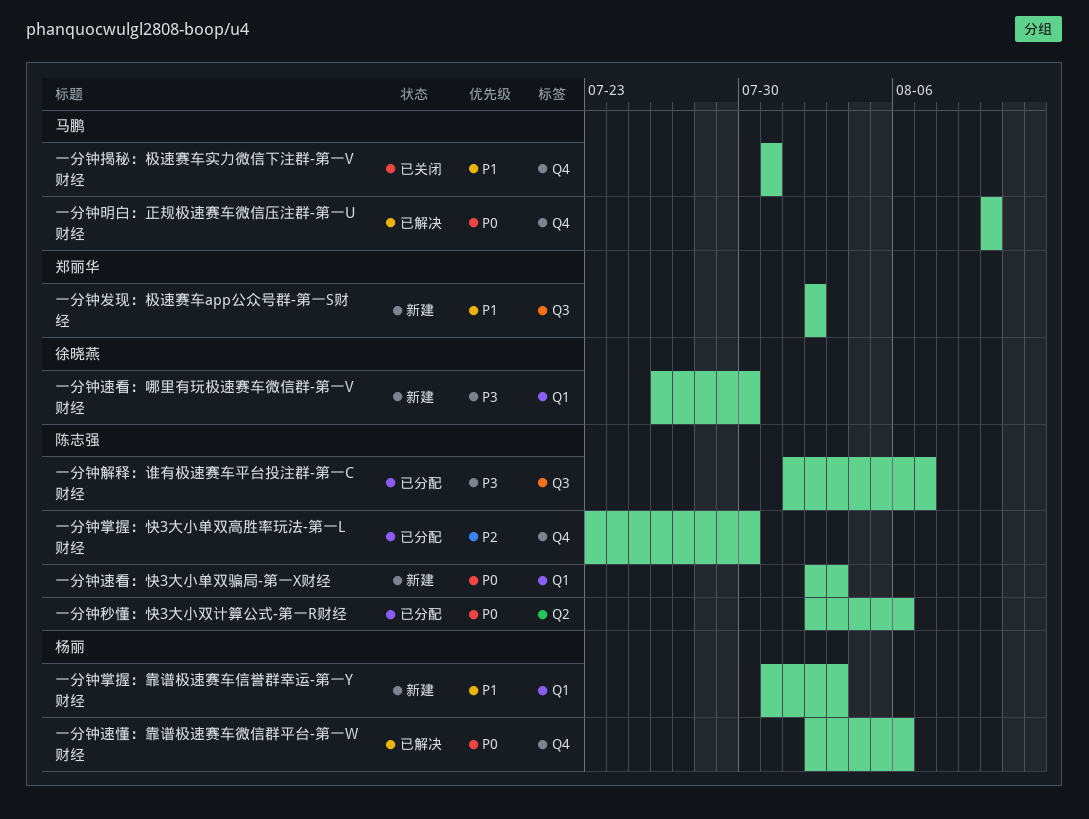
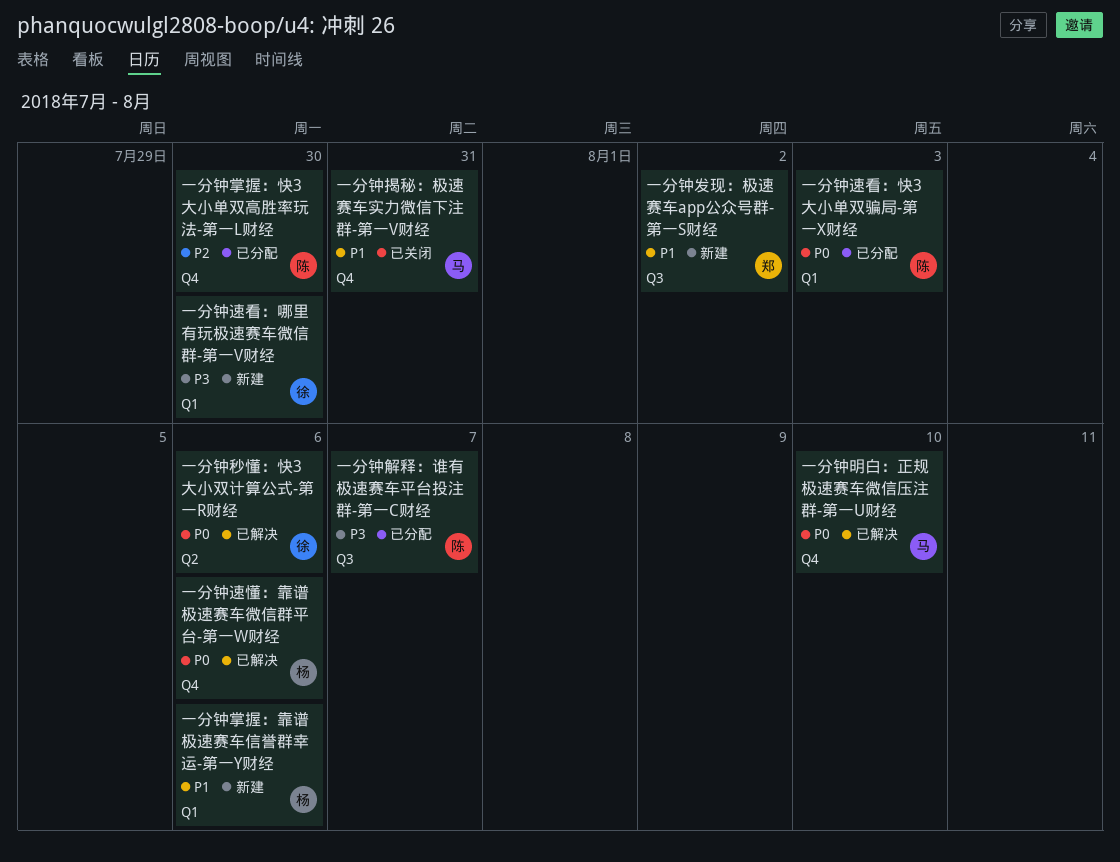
一分钟掌握：靠谱极速赛车信誉群幸运-第一Y财经, due: Aug 3 -> Aug 6
一分钟秒懂：快3大小双计算公式-第一R财经, status: 已分配 -> 已解决
一分钟秒懂：快3大小双计算公式-第一R财经, owner: 陈志强 -> 徐晓燕
一分钟速看：快3大小单双骗局-第一X财经, status: 新建 -> 已分配

